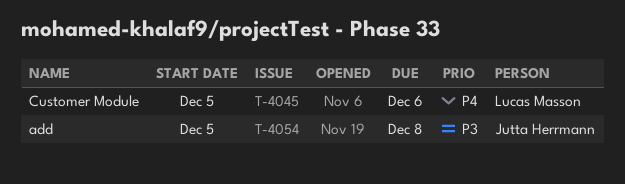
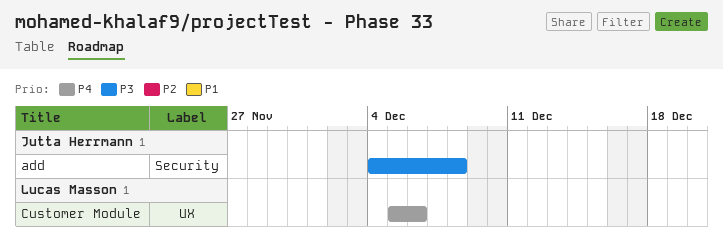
add, start: Dec 5 -> Dec 4

